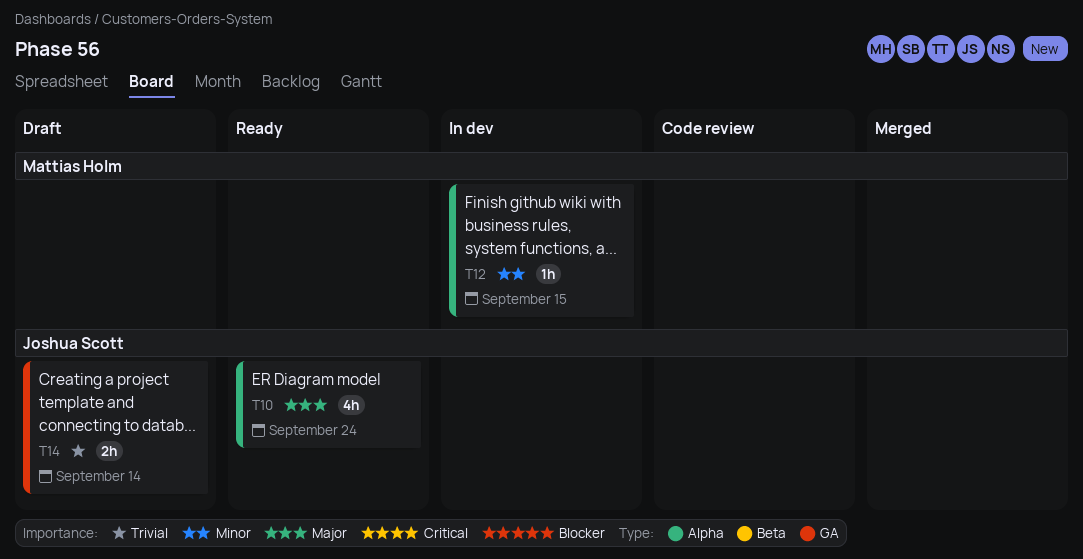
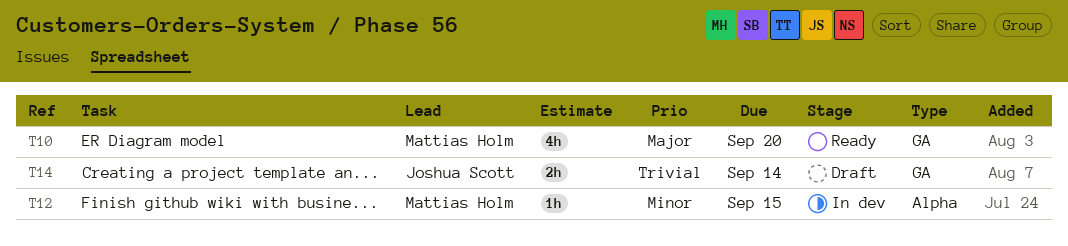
T10, owner: Joshua Scott -> Mattias Holm
T10, label: Alpha -> GA
T10, due: Sep 24 -> Sep 20

